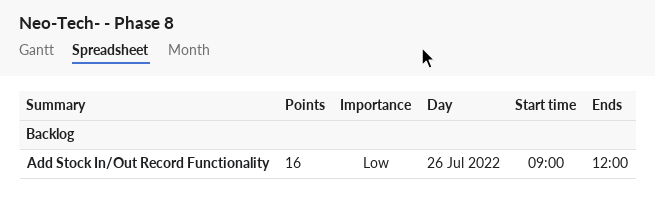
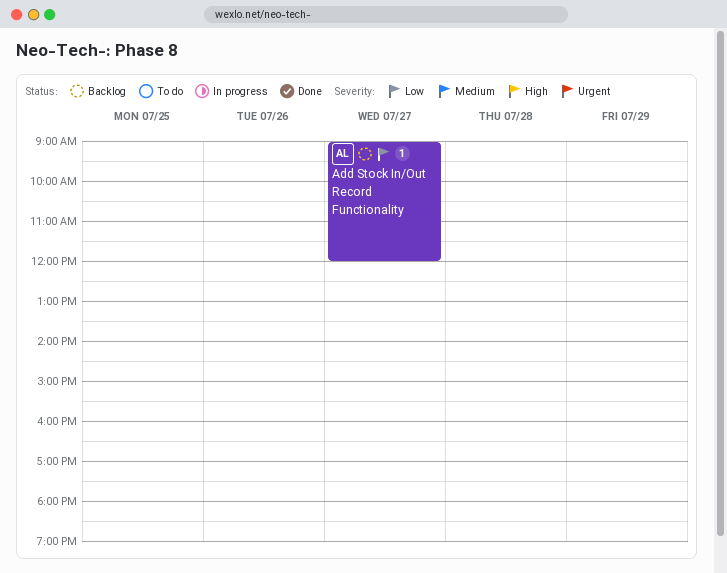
Add Stock In/Out Record Functionality, estimate: 16 -> 1
Add Stock In/Out Record Functionality, day: Jul 26 -> Jul 27

